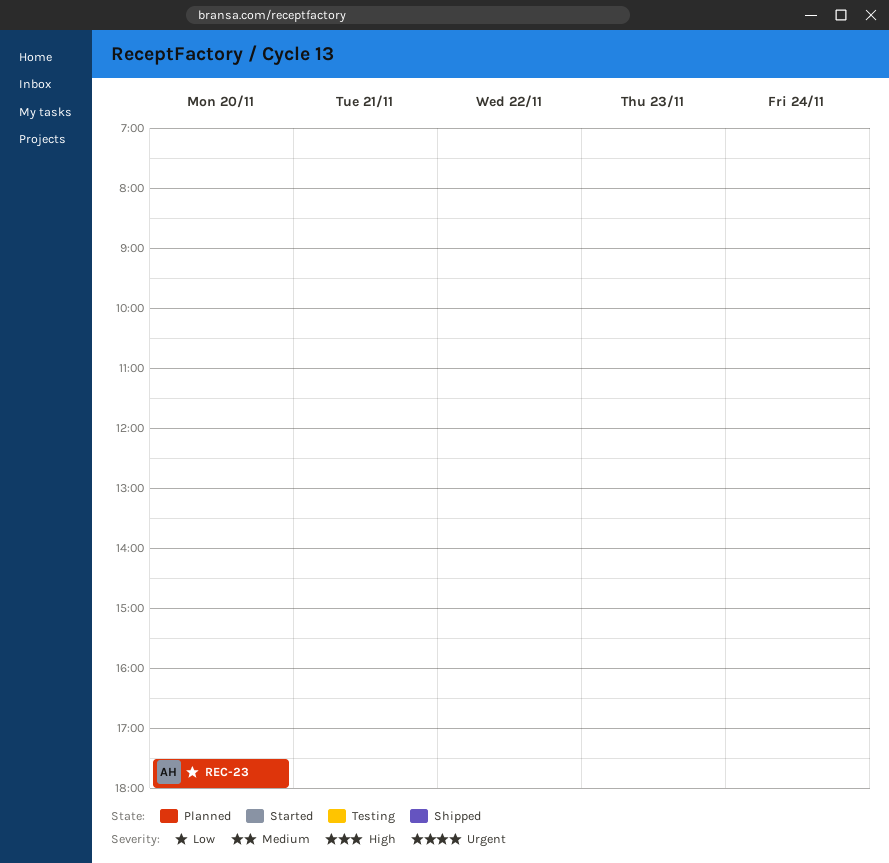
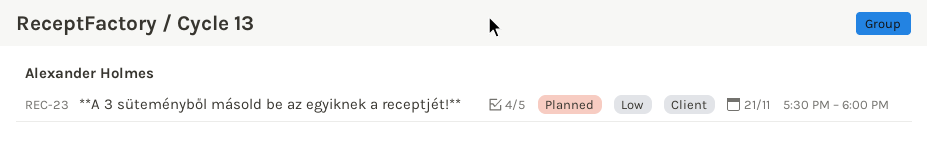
REC-23, day: Nov 20 -> Nov 21

